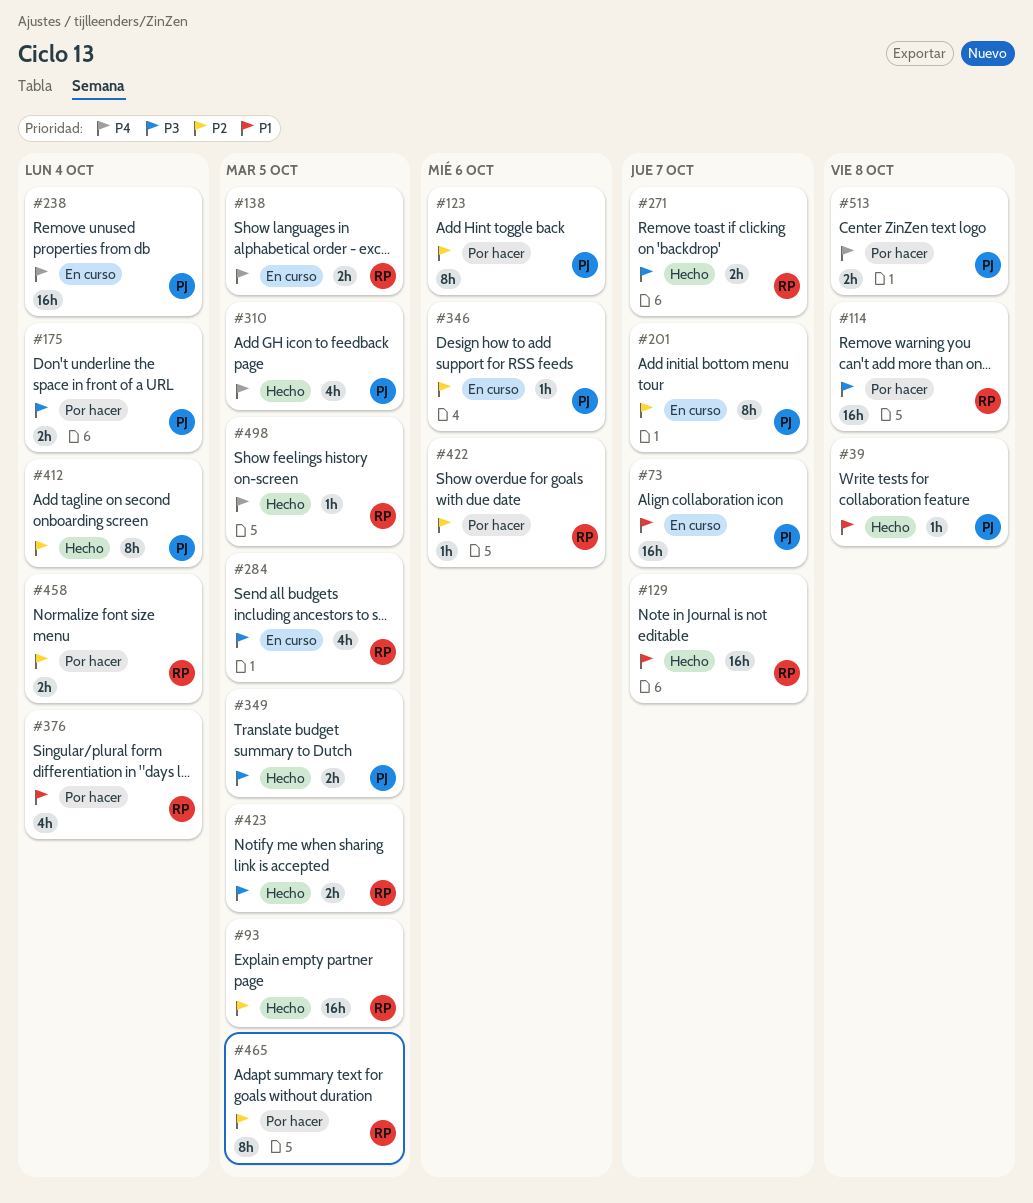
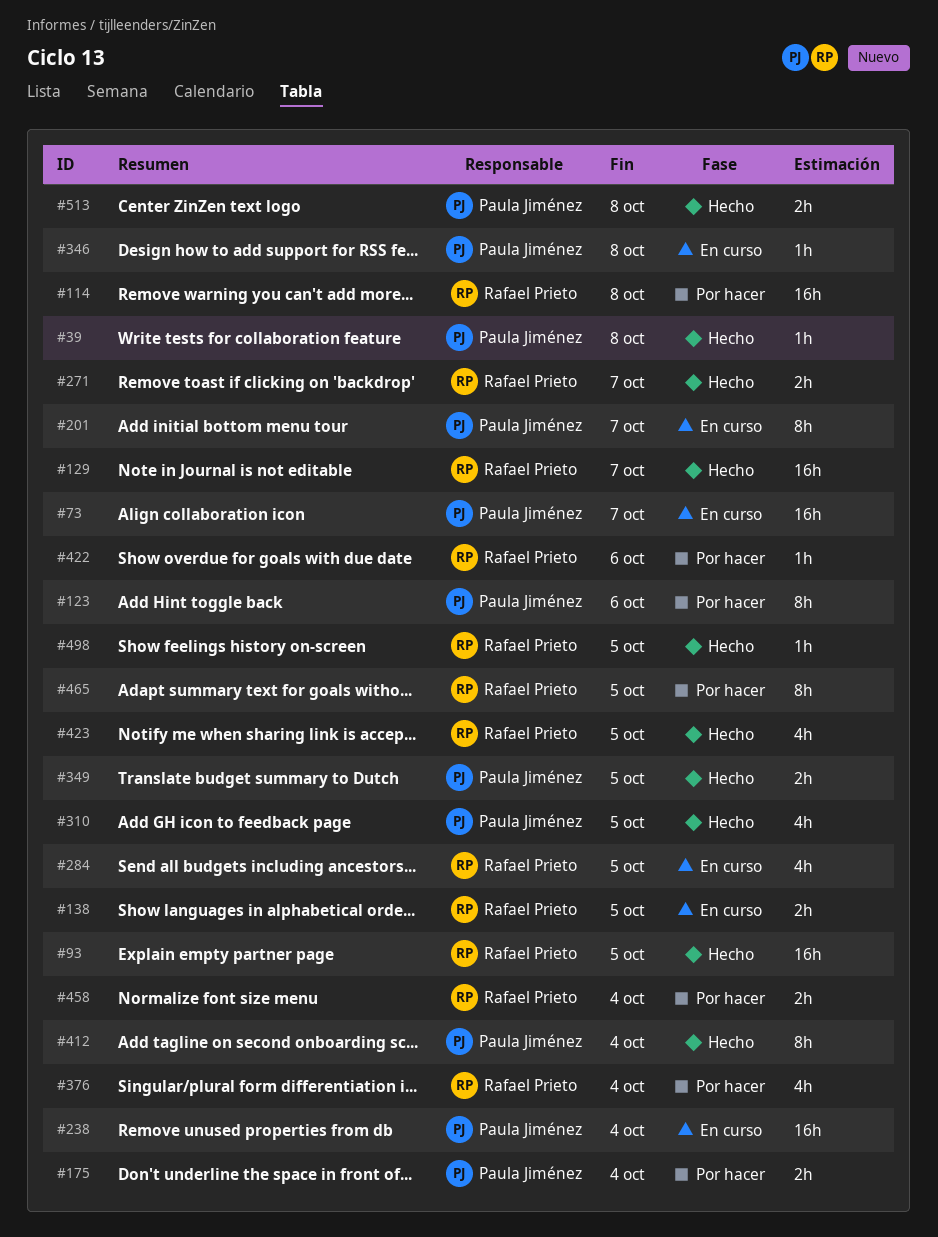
#346, due: Oct 6 -> Oct 8
#423, estimate: 2h -> 4h
#513, status: Por hacer -> Hecho

